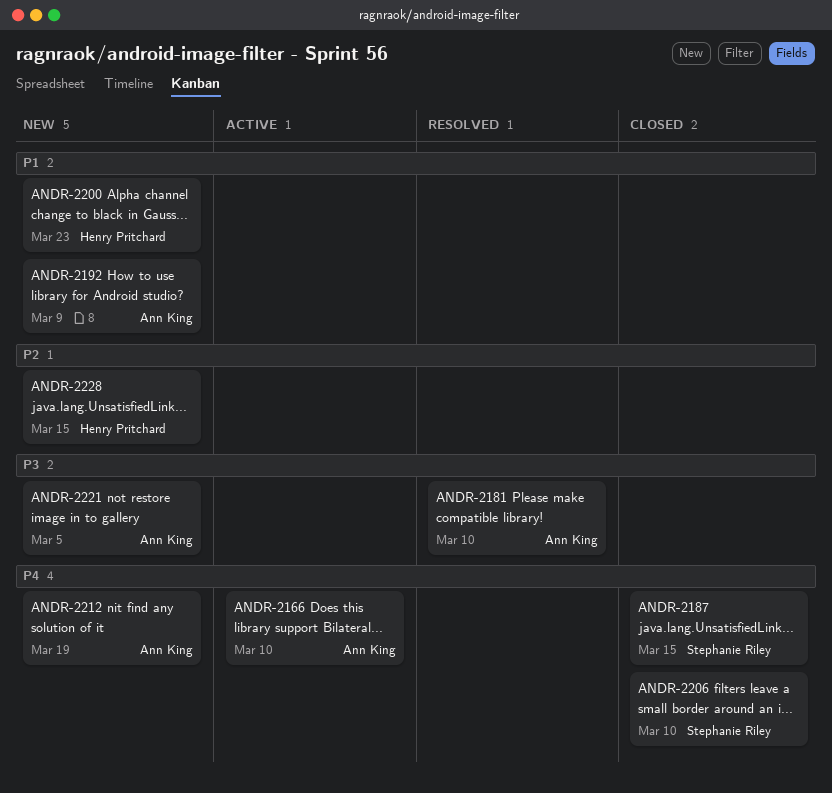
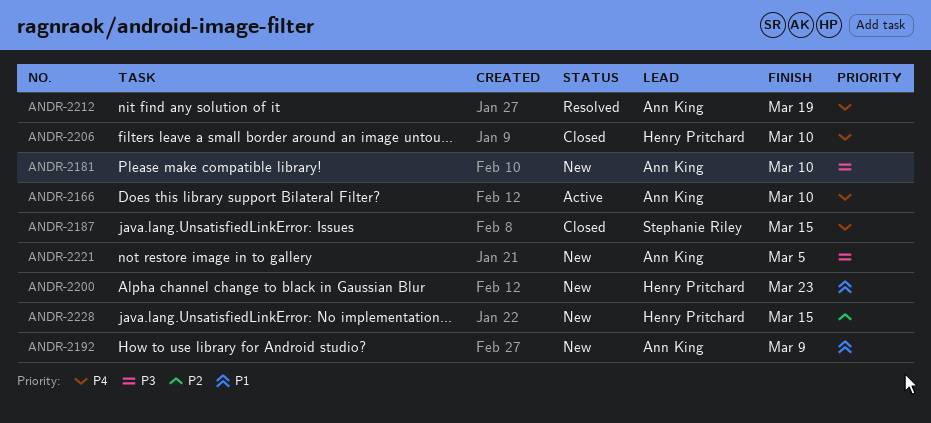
ANDR-2181, status: Resolved -> New
ANDR-2206, owner: Stephanie Riley -> Henry Pritchard
ANDR-2212, status: New -> Resolved

